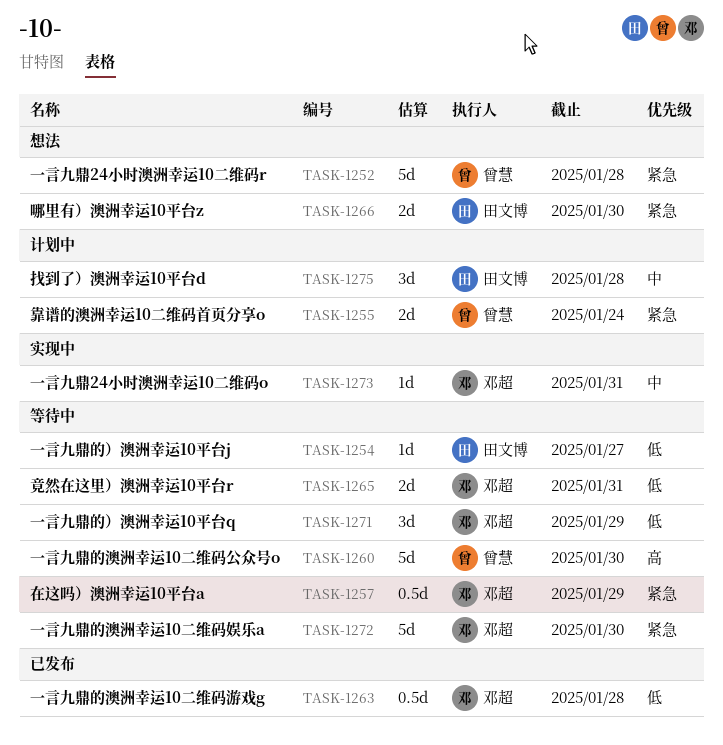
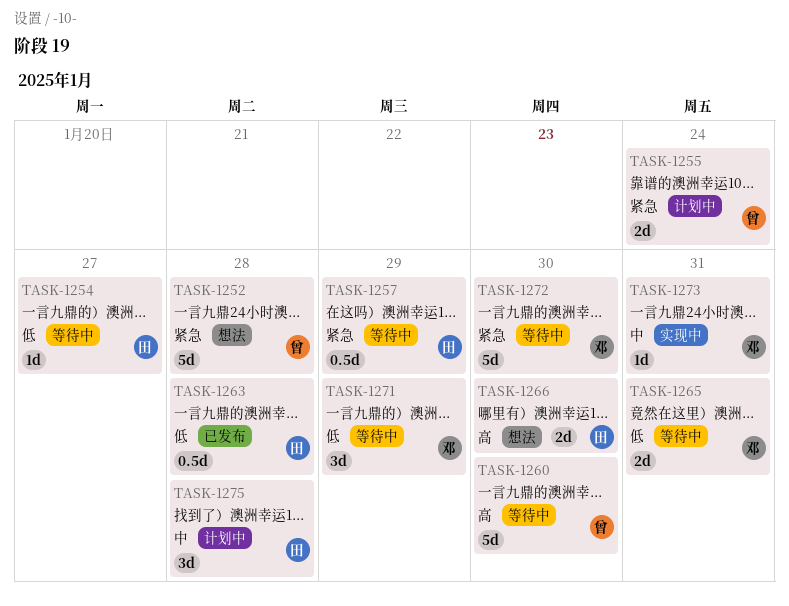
TASK-1257, owner: 邓超 -> 田文博
TASK-1263, owner: 邓超 -> 田文博
TASK-1266, priority: 紧急 -> 高

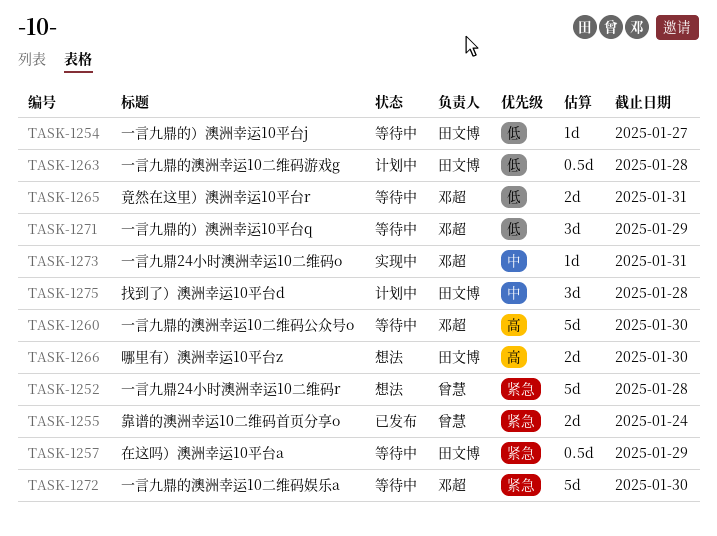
TASK-1255, status: 计划中 -> 已发布
TASK-1260, owner: 曾慧 -> 邓超
TASK-1263, status: 已发布 -> 计划中

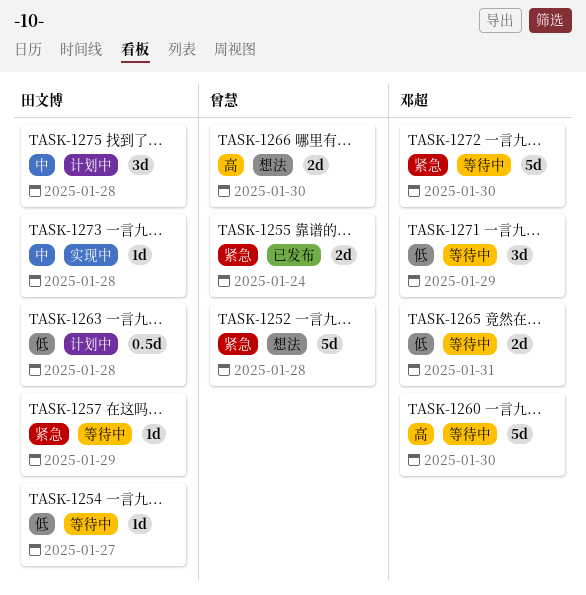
TASK-1257, estimate: 0.5d -> 1d
TASK-1266, owner: 田文博 -> 曾慧
TASK-1273, owner: 邓超 -> 田文博
TASK-1273, due: Jan 31 -> Jan 28

